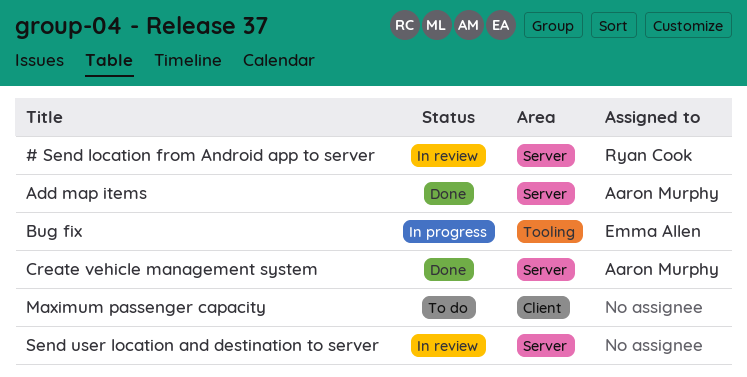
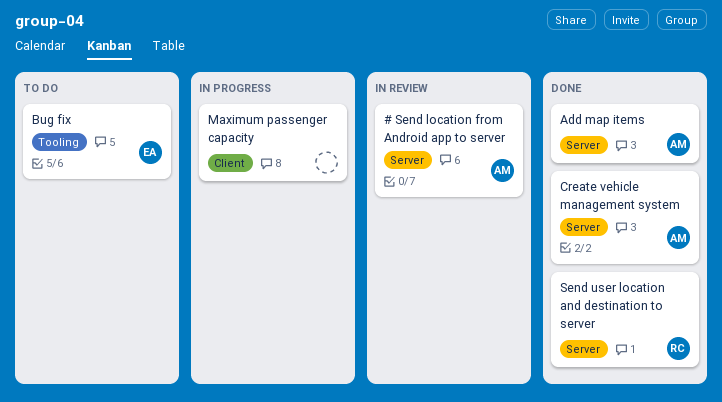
# Send location from Android app to server, owner: Ryan Cook -> Aaron Murphy
Bug fix, status: In progress -> To do
Maximum passenger capacity, status: To do -> In progress
Send user location and destination to server, status: In review -> Done
Send user location and destination to server, owner: none -> Ryan Cook

